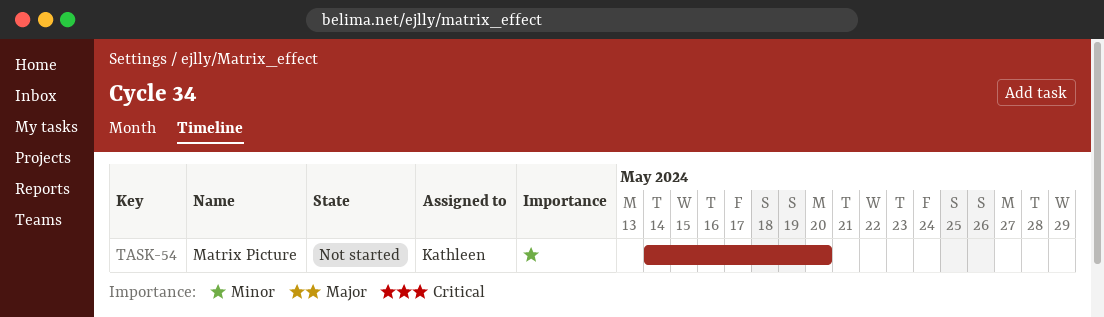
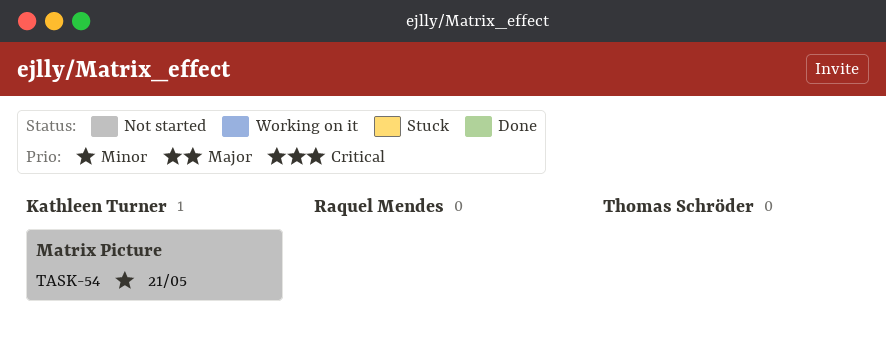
TASK-54, due: May 20 -> May 21

